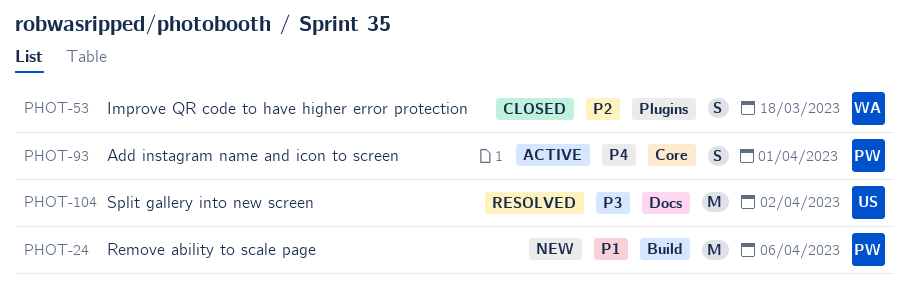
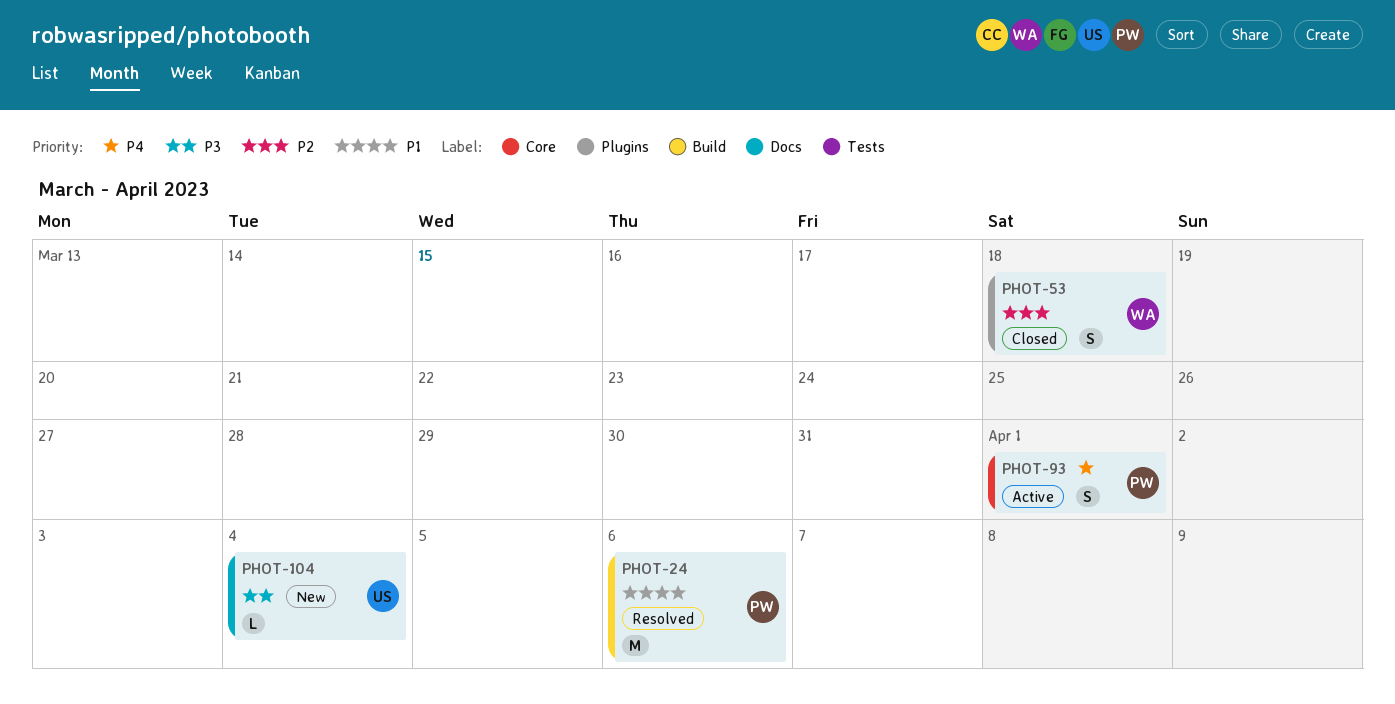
PHOT-24, status: New -> Resolved
PHOT-104, status: Resolved -> New
PHOT-104, estimate: M -> L
PHOT-104, due: Apr 2 -> Apr 4

